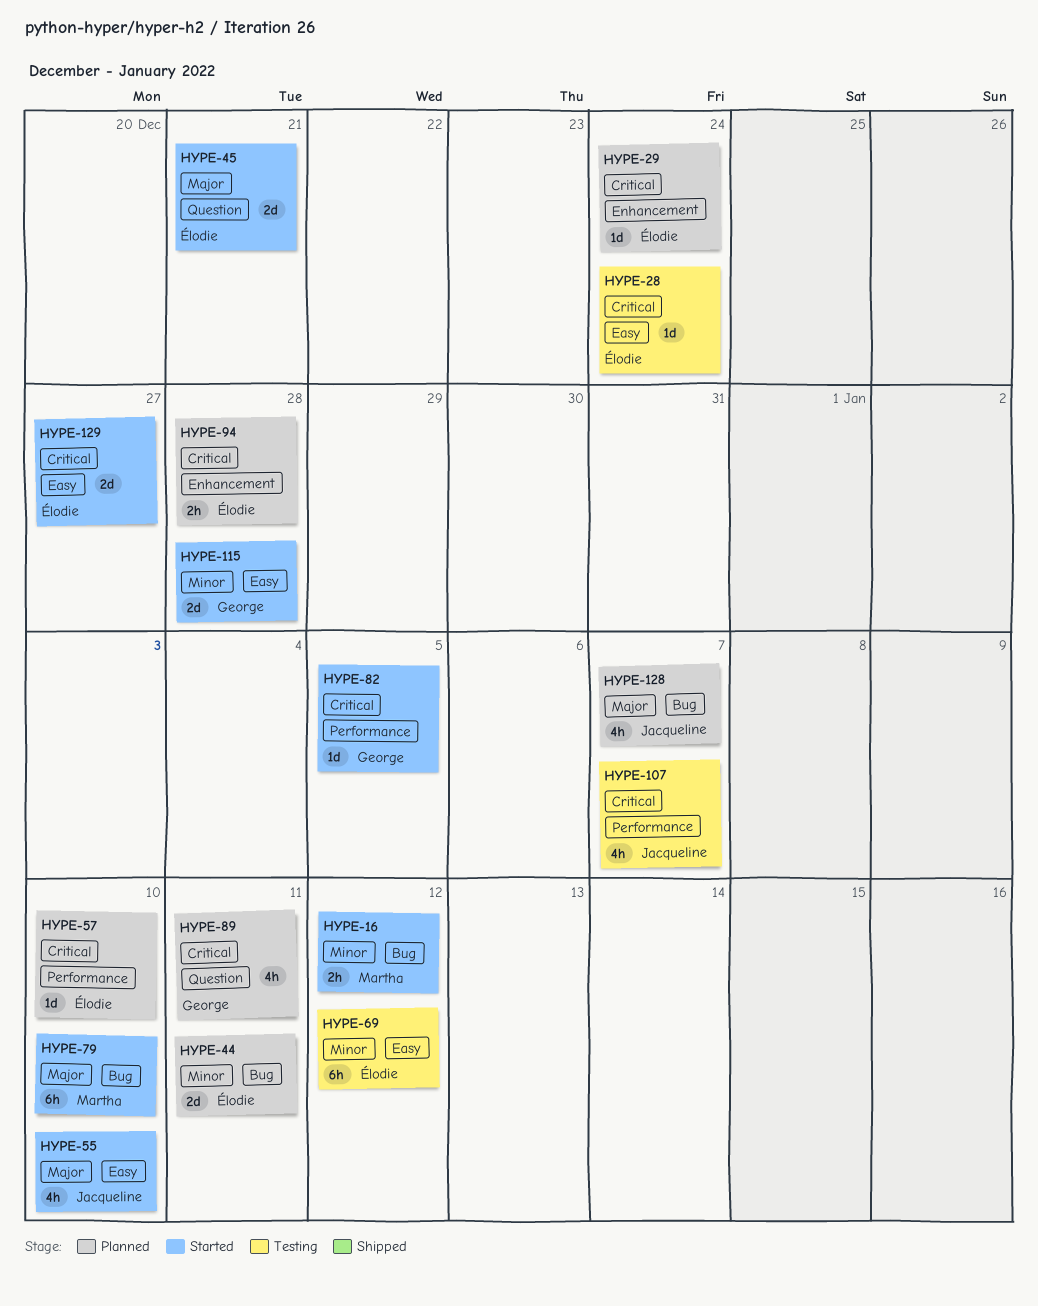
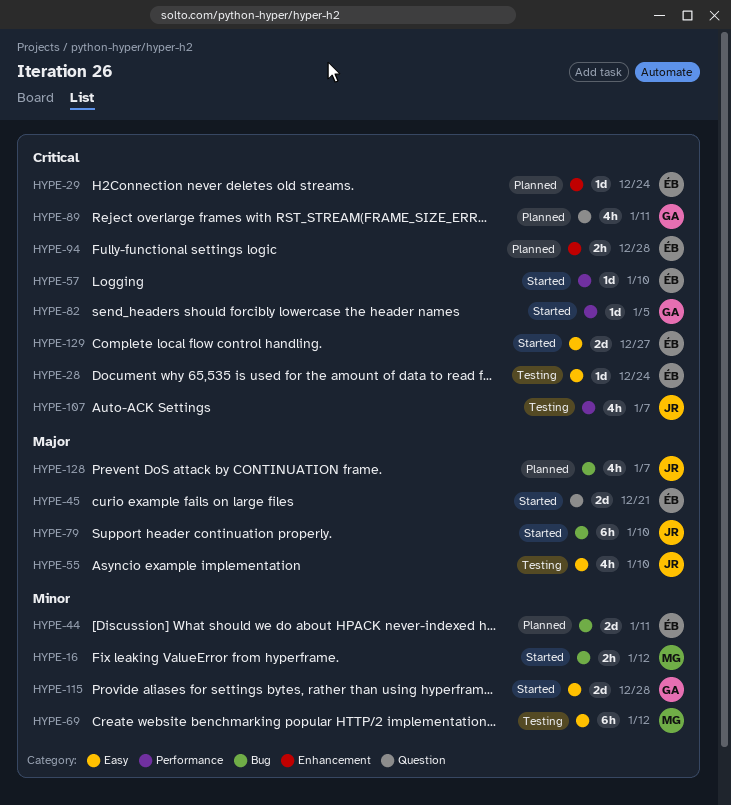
HYPE-55, status: Started -> Testing
HYPE-57, status: Planned -> Started
HYPE-69, owner: Élodie -> Martha
HYPE-79, owner: Martha -> Jacqueline

